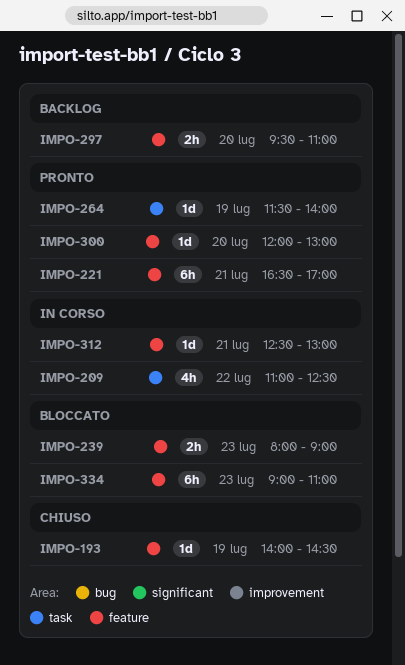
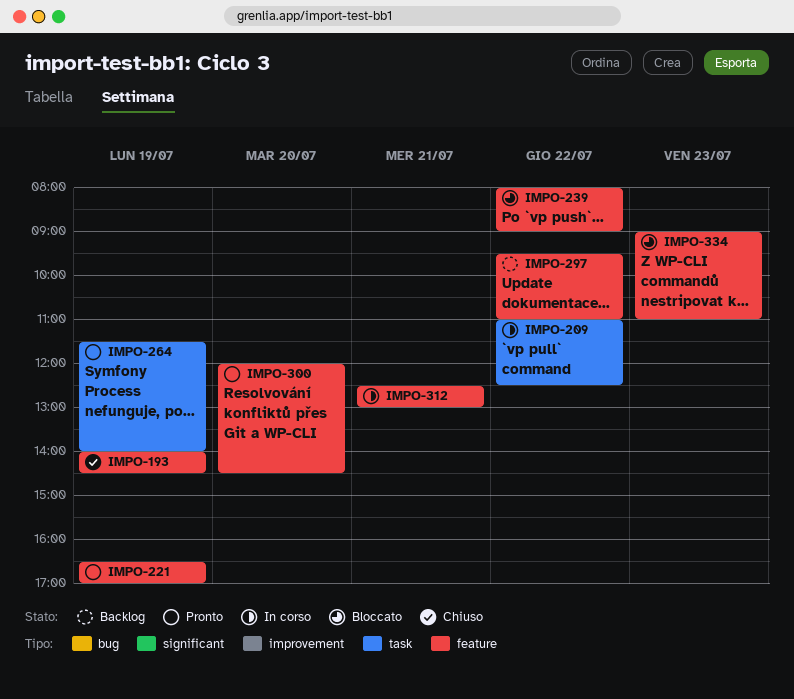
IMPO-221, day: Jul 21 -> Jul 19
IMPO-239, day: Jul 23 -> Jul 22
IMPO-297, day: Jul 20 -> Jul 22
IMPO-300, ends: 13:00 -> 14:30

